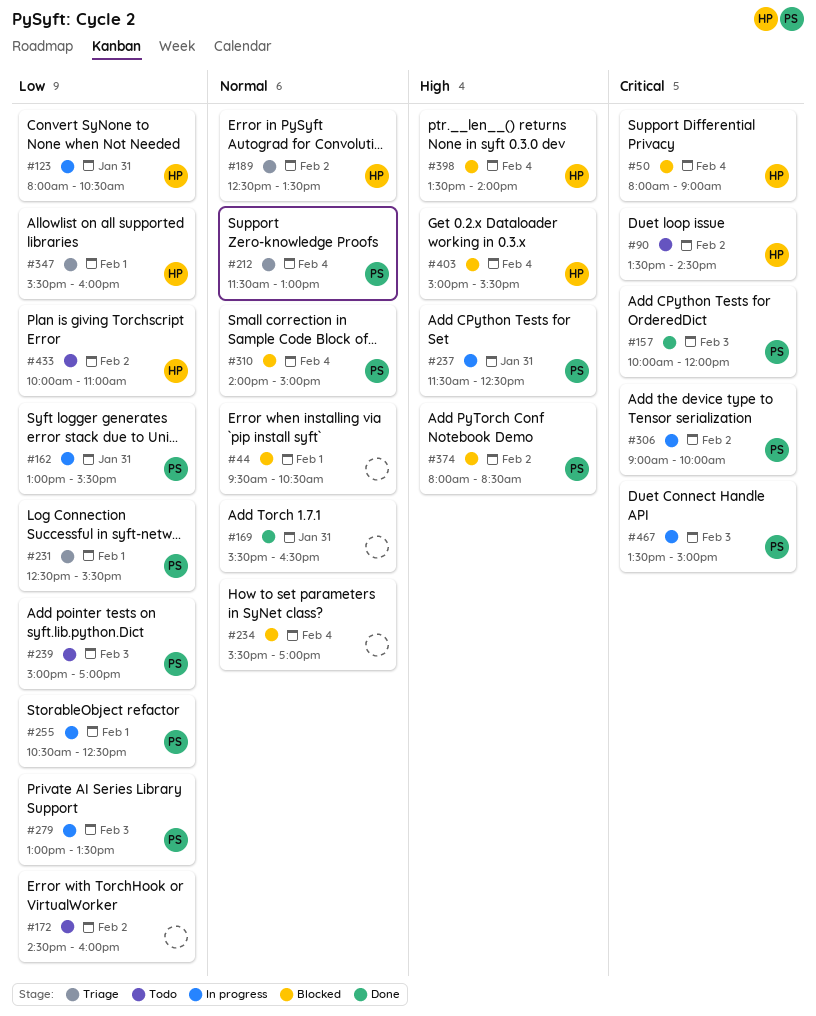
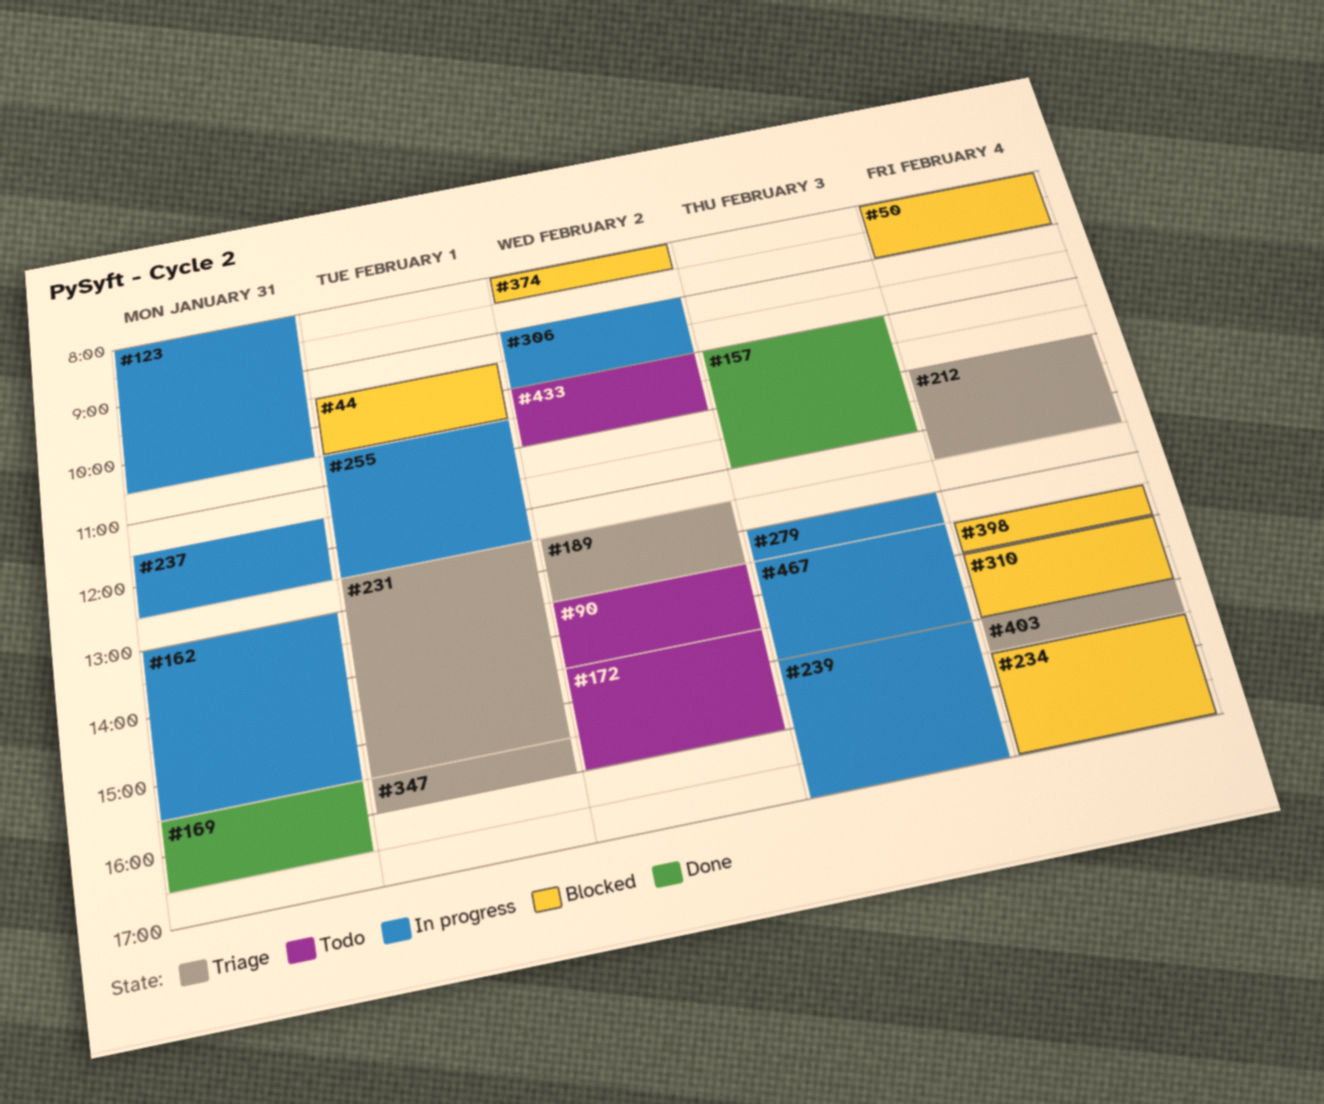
#212, begins: 11:30 -> 11:00
#212, ends: 13:00 -> 12:30
#239, status: Todo -> In progress
#403, status: Blocked -> Triage

